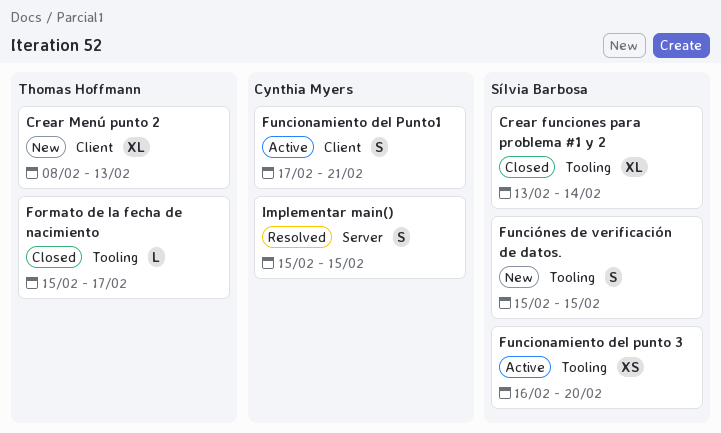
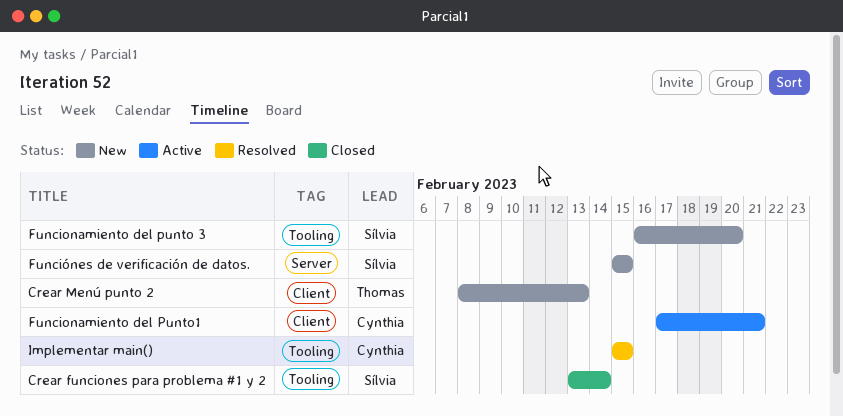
Formato de la fecha de nacimiento: present -> none
Funcionamiento del punto 3, status: Active -> New
Funciónes de verificación de datos., label: Tooling -> Server
Implementar main(), label: Server -> Tooling

